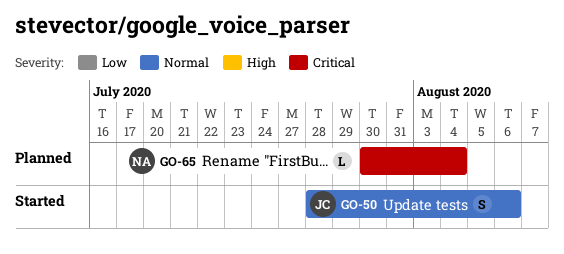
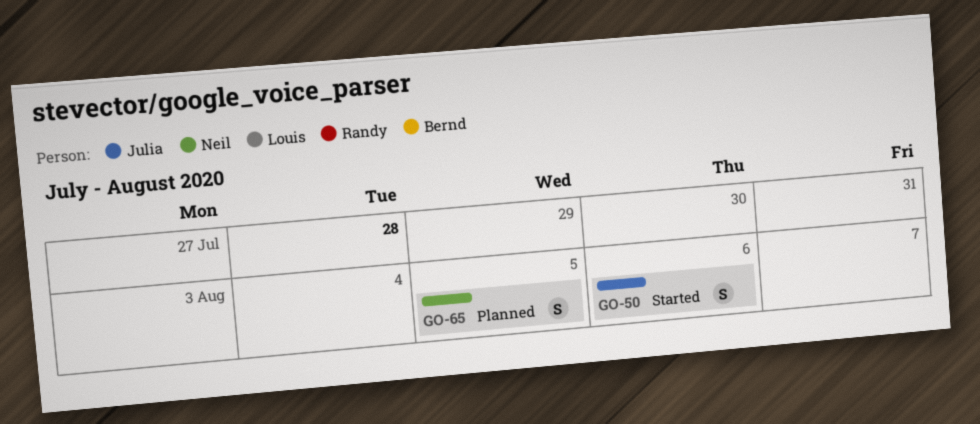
GO-65, estimate: L -> S
GO-65, due: Aug 4 -> Aug 5

